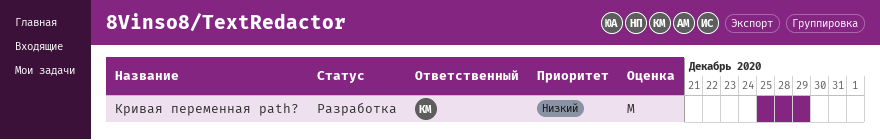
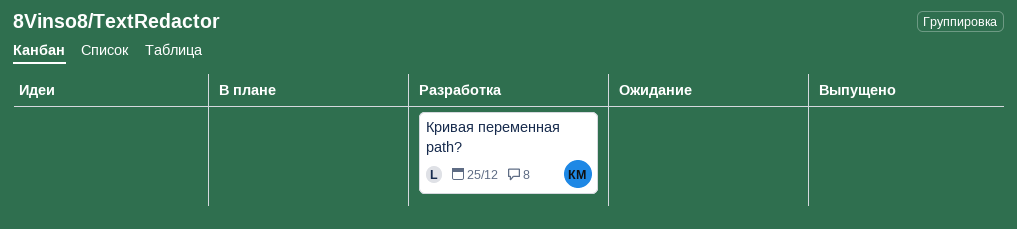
Кривая переменная path?, estimate: M -> L
Кривая переменная path?, due: Dec 29 -> Dec 25

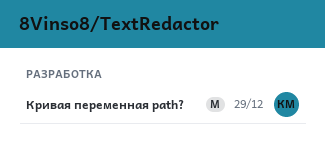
Кривая переменная path?, estimate: L -> M
Кривая переменная path?, due: Dec 25 -> Dec 29

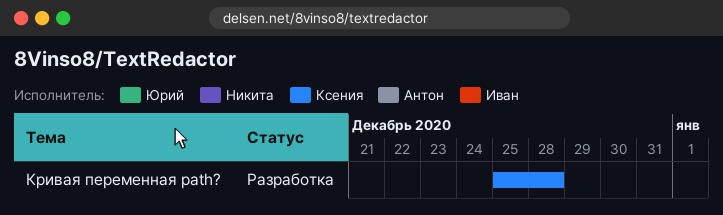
Кривая переменная path?, due: Dec 29 -> Dec 28

